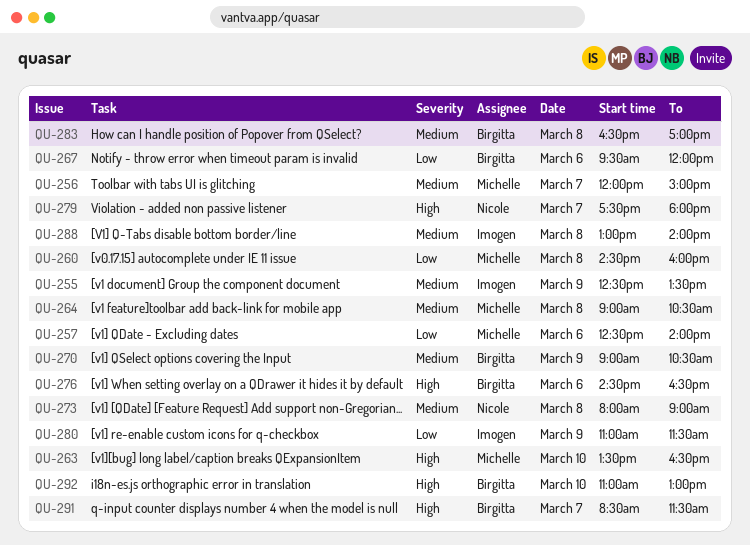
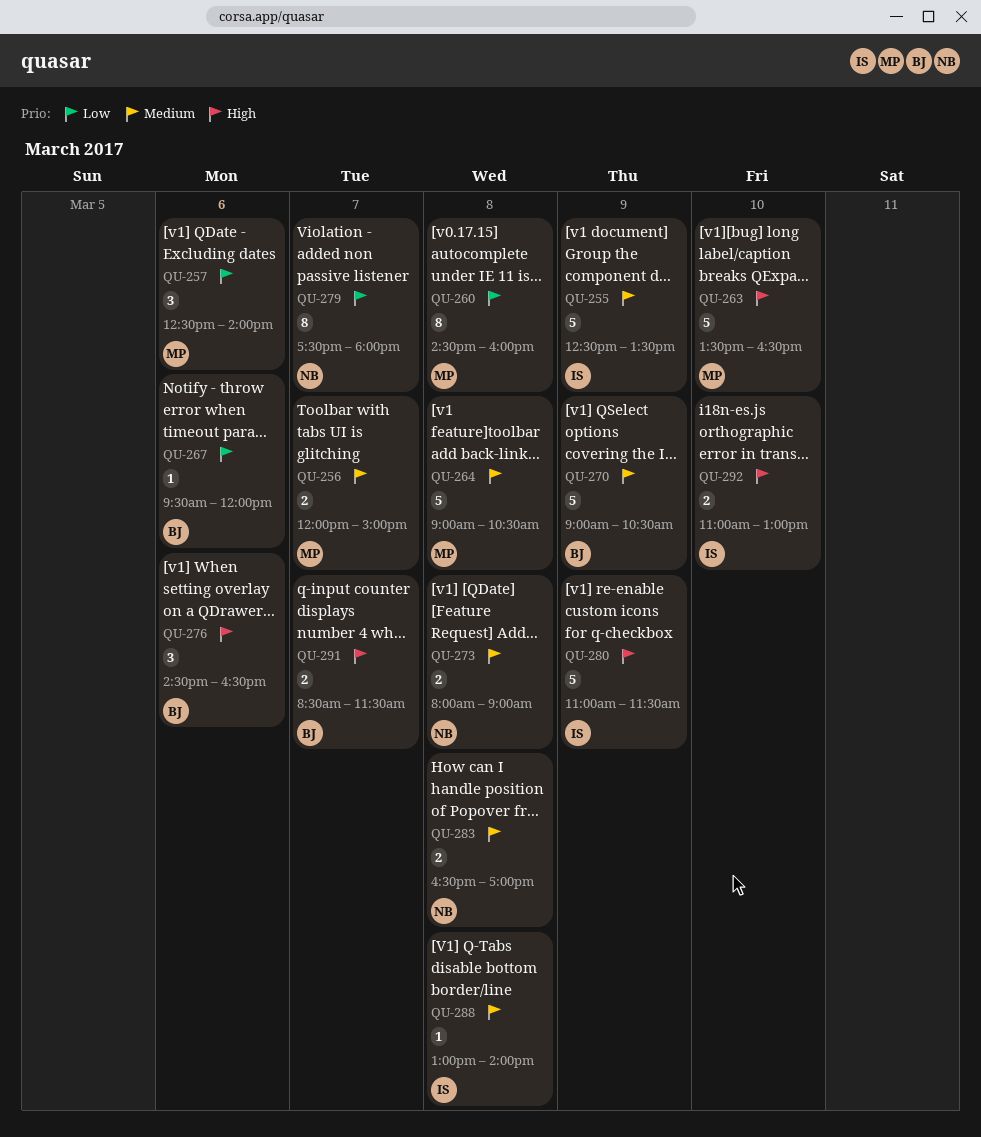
QU-279, priority: High -> Low
QU-280, priority: Low -> High
QU-283, owner: Birgitta -> Nicole
QU-292, owner: Birgitta -> Imogen

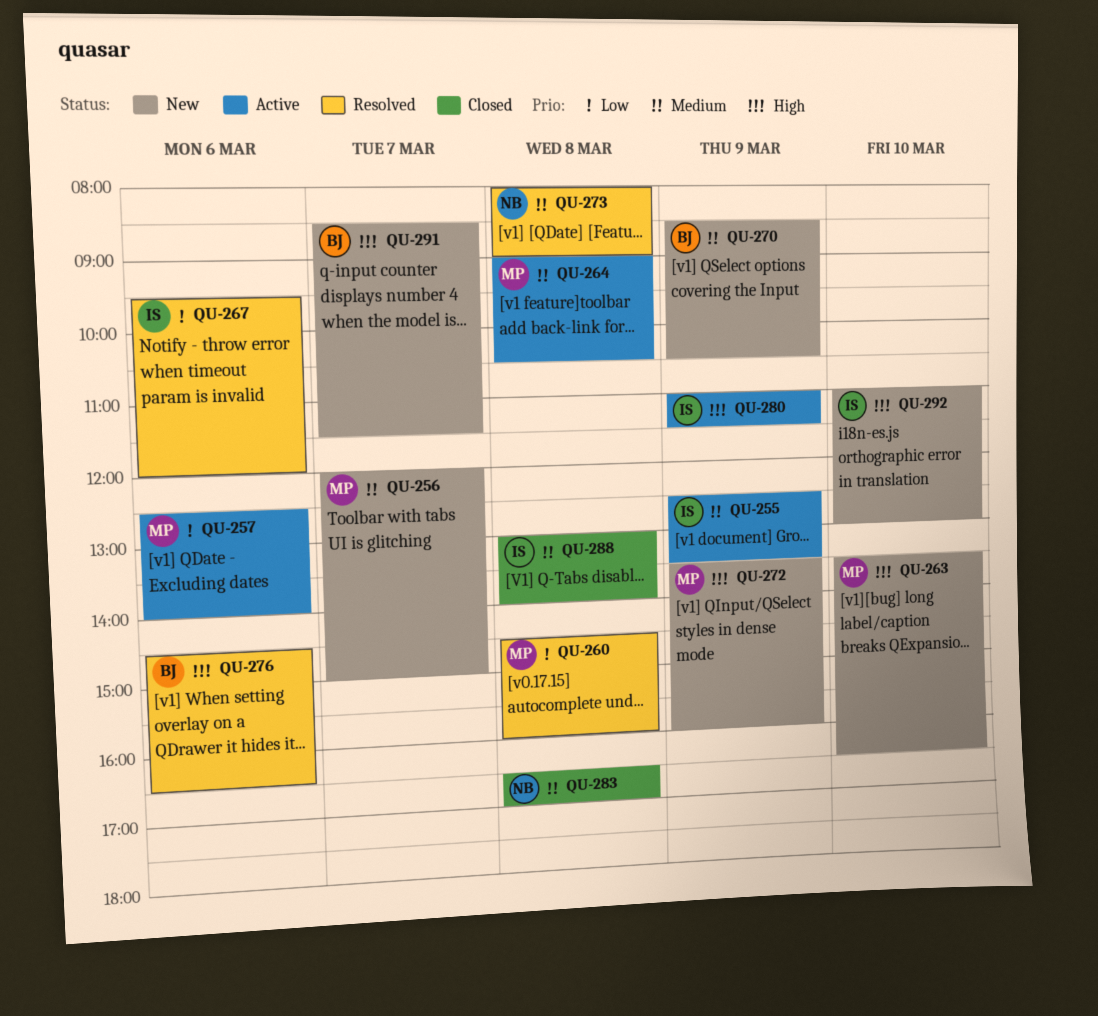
QU-267, owner: BJ -> IS
QU-270, begins: 09:00 -> 08:30
QU-272: none -> present
QU-279: present -> none

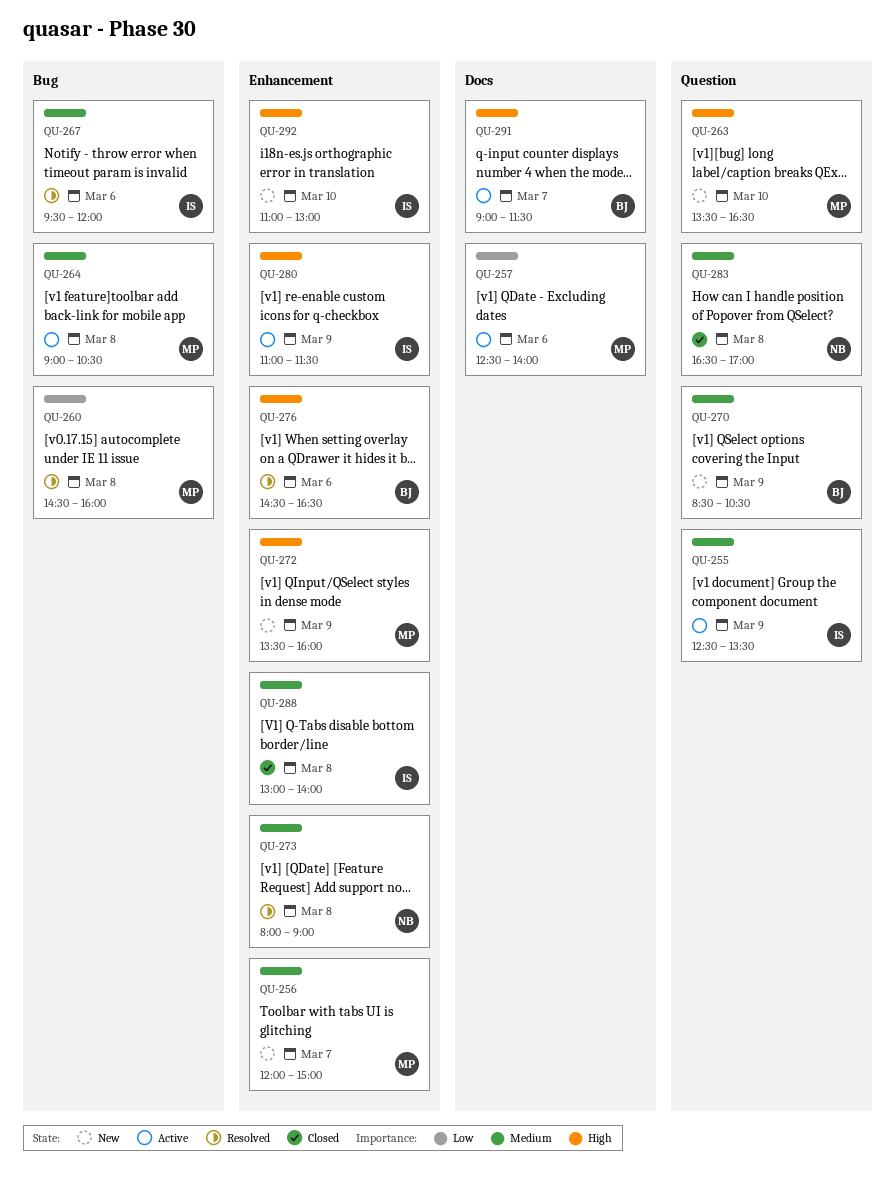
QU-267, priority: Low -> Medium
QU-291, status: New -> Active
QU-291, begins: 08:30 -> 09:00

